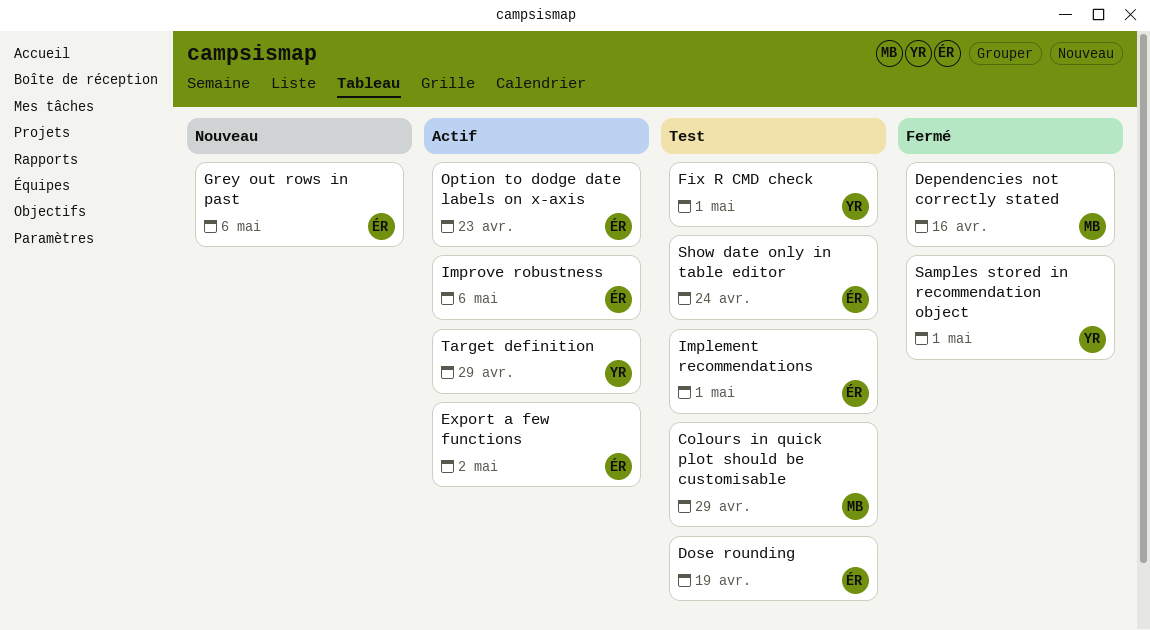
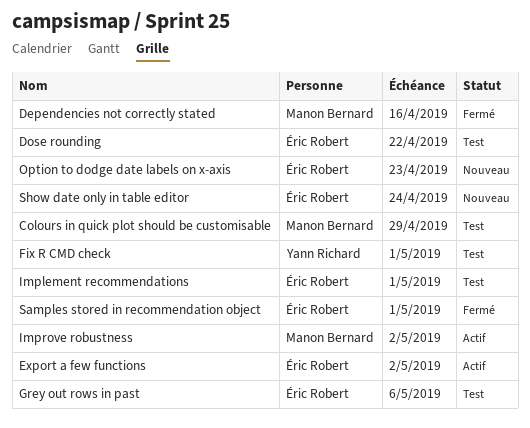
Dose rounding, due: Apr 19 -> Apr 22
Grey out rows in past, status: Nouveau -> Test
Improve robustness, owner: Éric Robert -> Manon Bernard
Improve robustness, due: May 6 -> May 2
Option to dodge date labels on x-axis, status: Actif -> Nouveau
Samples stored in recommendation object, owner: Yann Richard -> Éric Robert
Show date only in table editor, status: Test -> Nouveau
Target definition: present -> none

